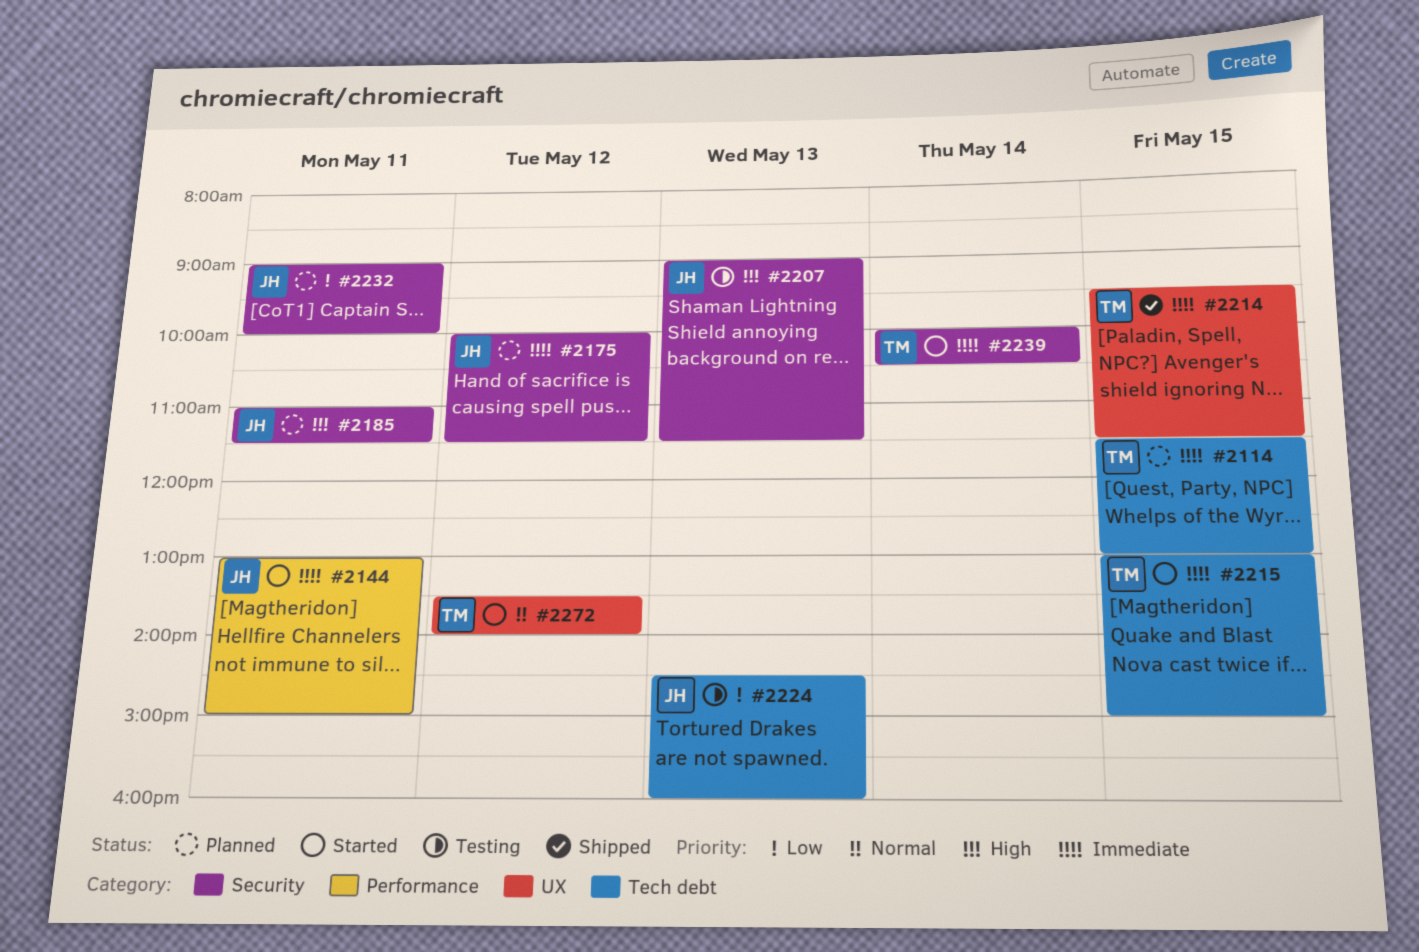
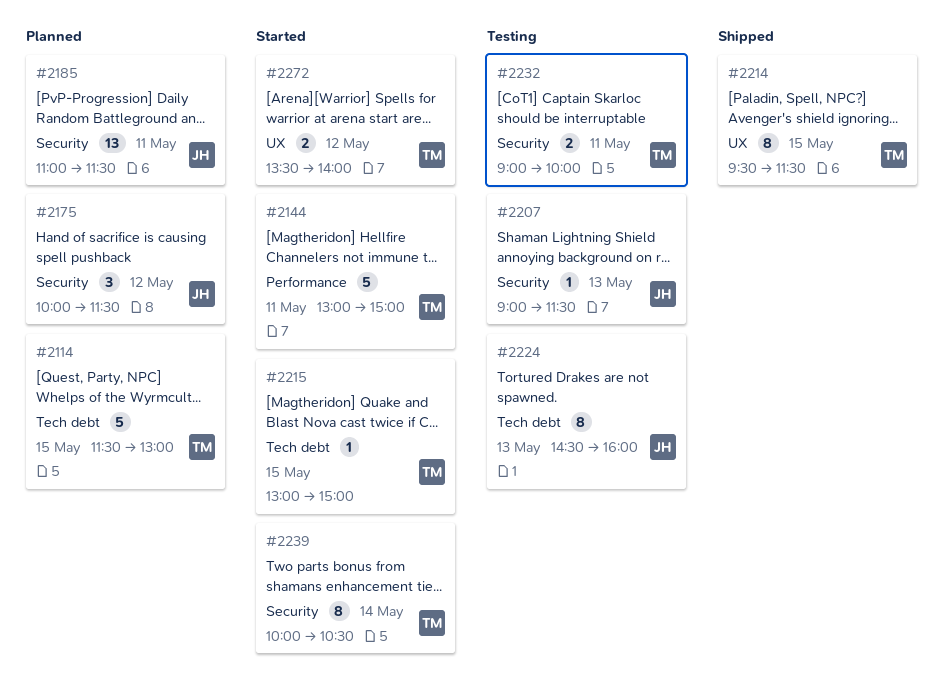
#2144, owner: JH -> TM
#2232, status: Planned -> Testing
#2232, owner: JH -> TM

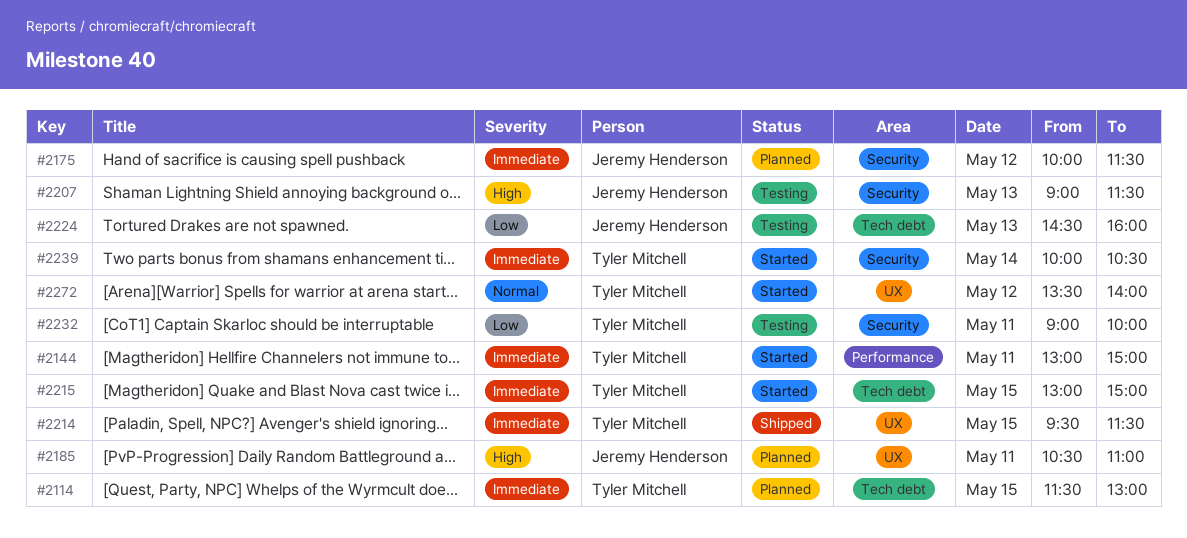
#2185, label: Security -> UX
#2185, begins: 11:00 -> 10:30
#2185, ends: 11:30 -> 11:00

